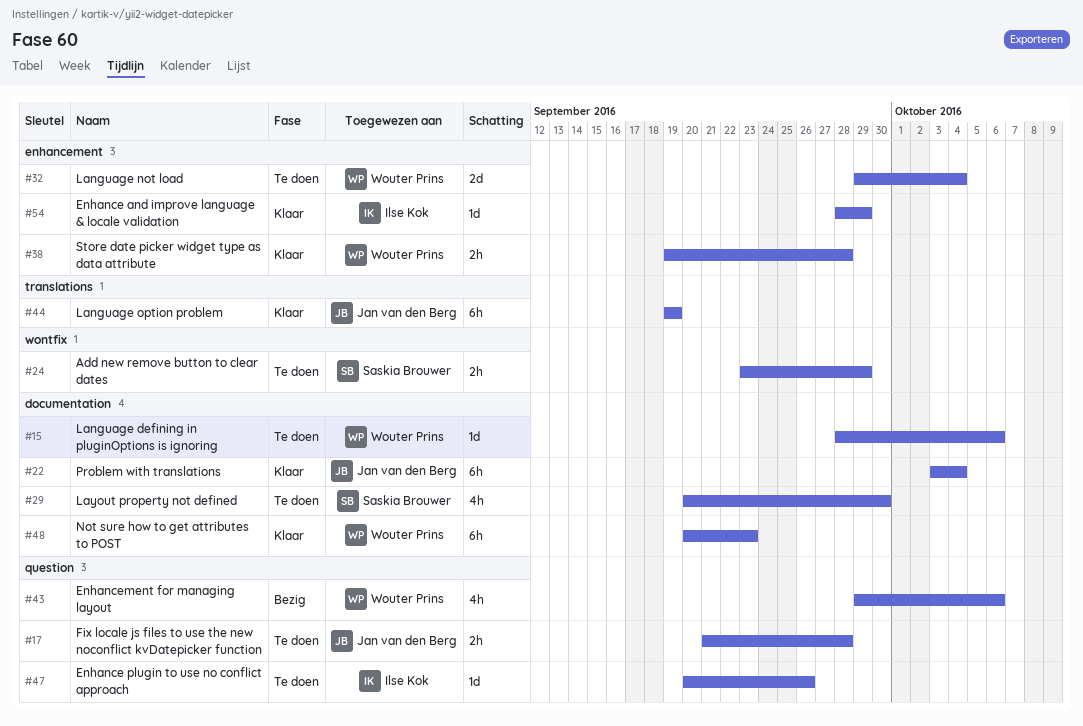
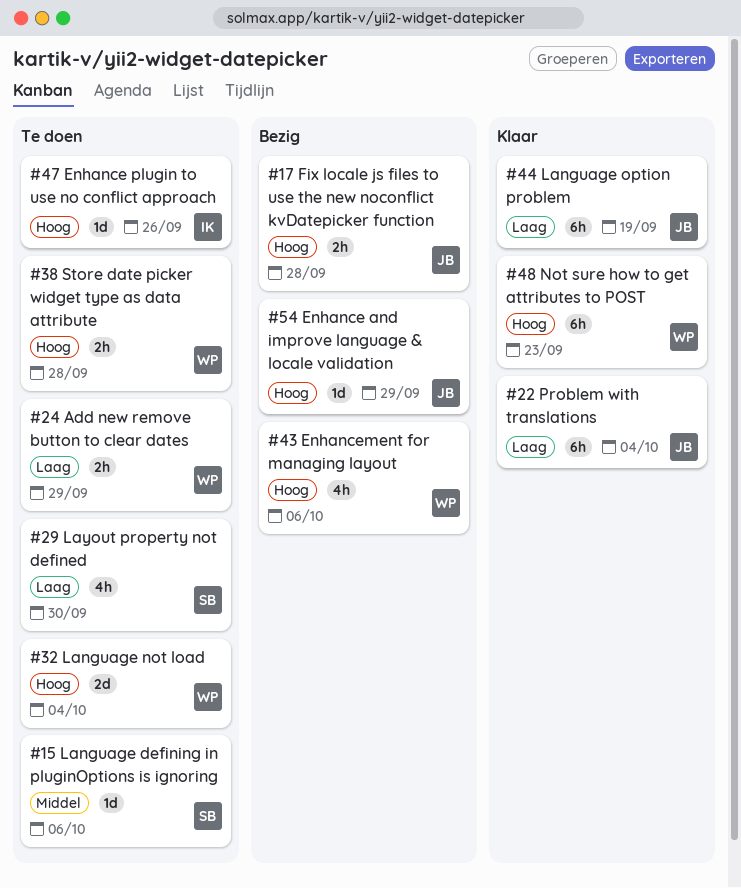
#15, owner: Wouter Prins -> Saskia Brouwer
#17, status: Te doen -> Bezig
#24, owner: Saskia Brouwer -> Wouter Prins
#38, status: Klaar -> Te doen
#54, status: Klaar -> Bezig
#54, owner: Ilse Kok -> Jan van den Berg

